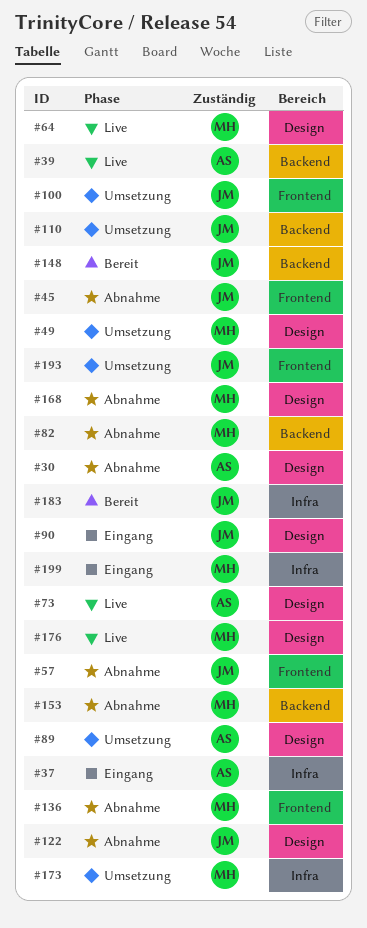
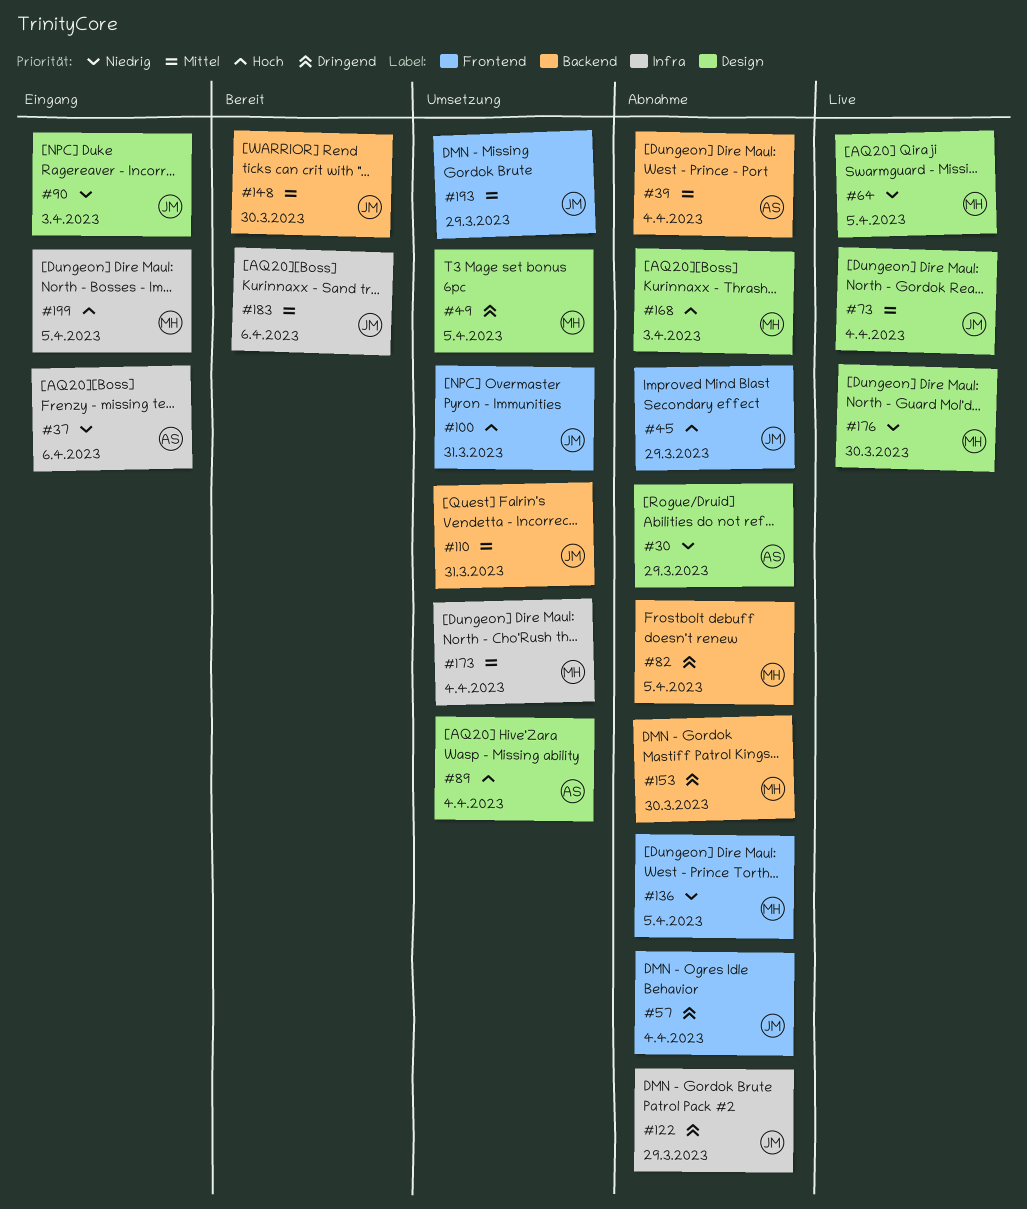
#39, status: Live -> Abnahme
#73, owner: AS -> JM
#122, label: Design -> Infra

